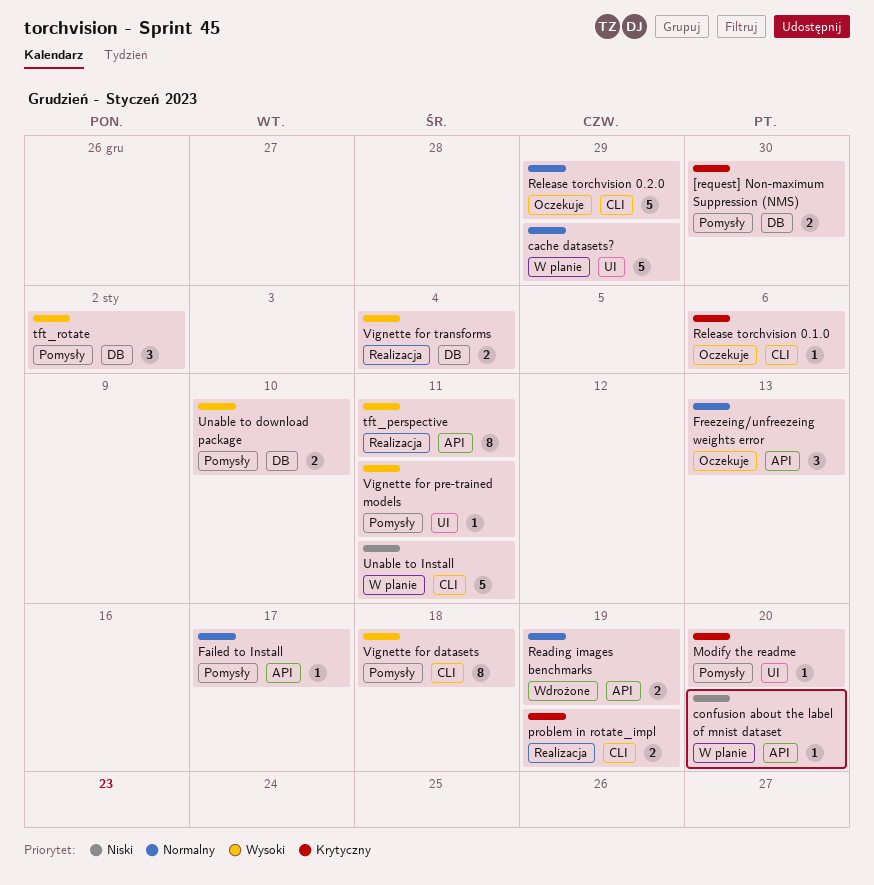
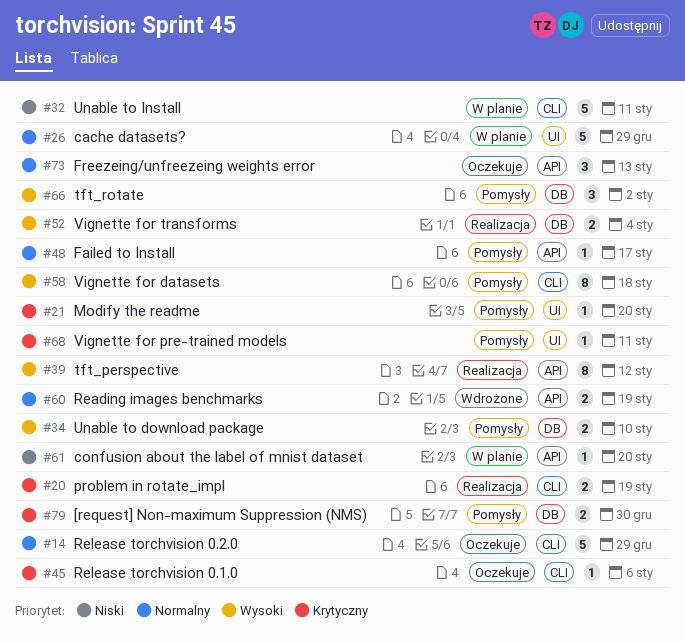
tft_perspective, due: Jan 11 -> Jan 12
Vignette for pre-trained models, priority: Wysoki -> Krytyczny

